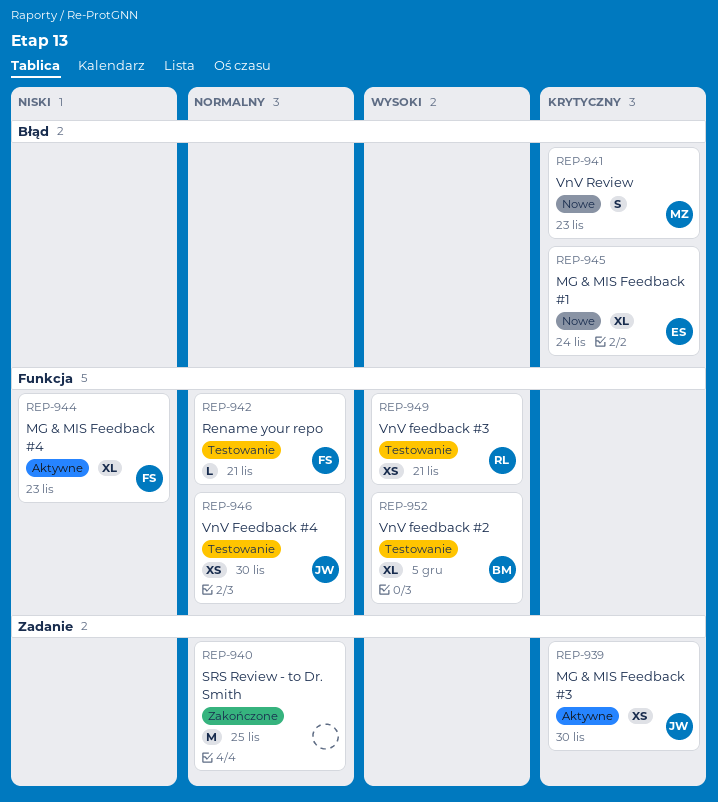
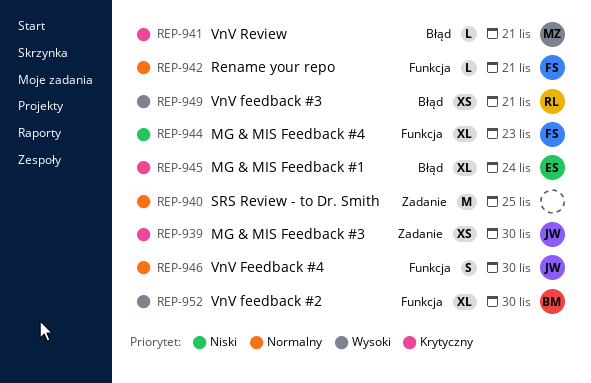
REP-941, estimate: S -> L
REP-941, due: Nov 23 -> Nov 21
REP-946, estimate: XS -> S
REP-949, label: Funkcja -> Błąd
REP-952, due: Dec 5 -> Nov 30

